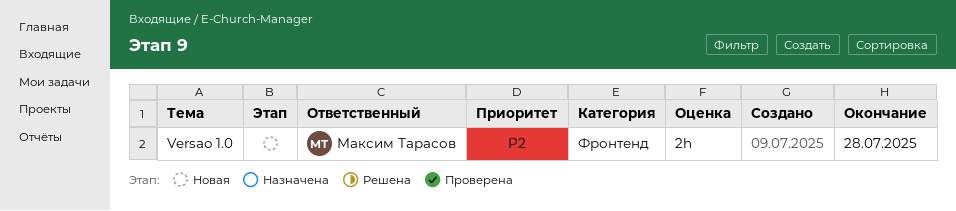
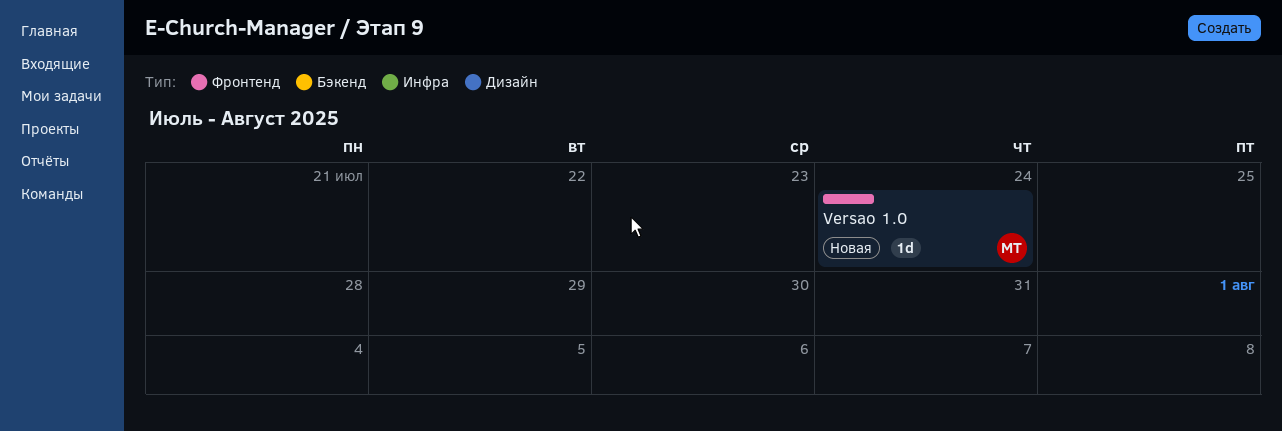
Versao 1.0, estimate: 2h -> 1d
Versao 1.0, due: Jul 28 -> Jul 24

